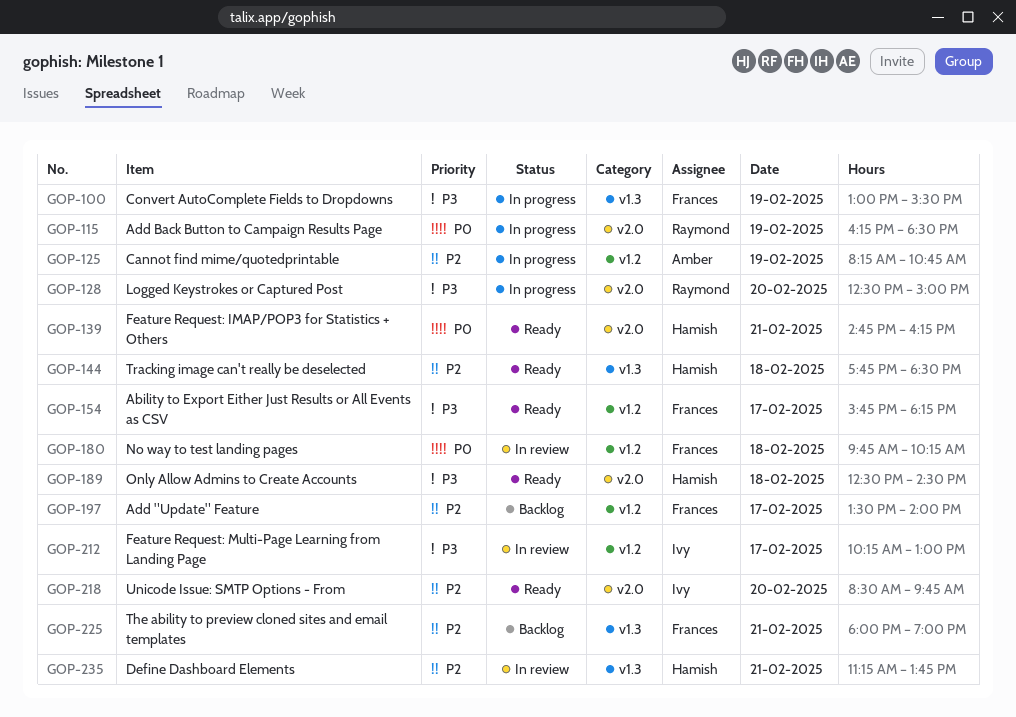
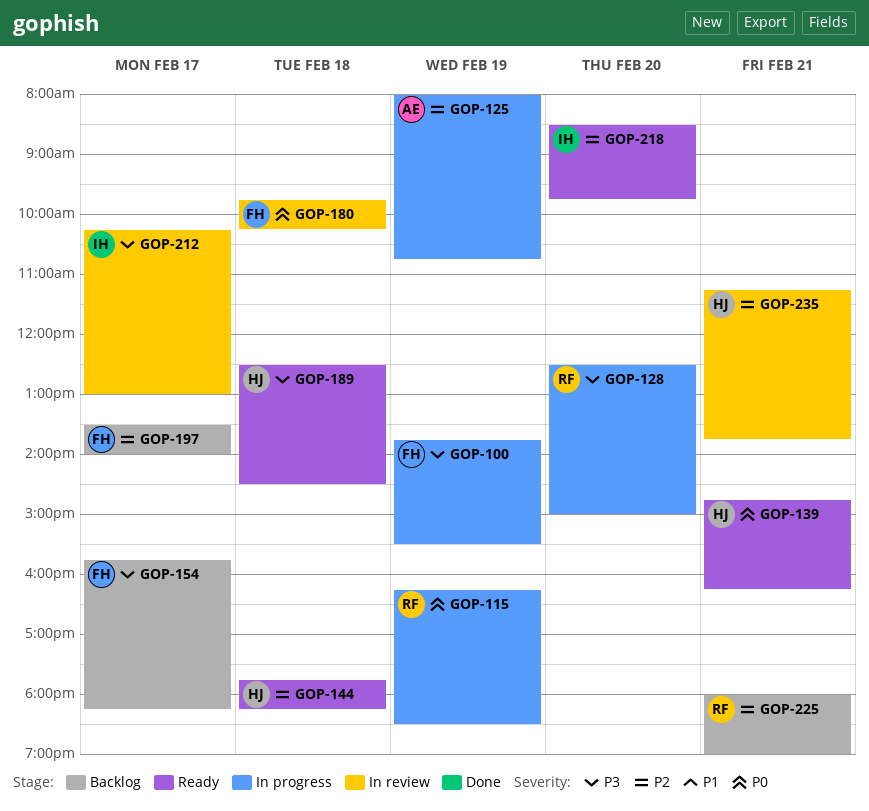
GOP-100, begins: 13:00 -> 13:45
GOP-125, begins: 08:15 -> 08:00
GOP-144, ends: 18:30 -> 18:15
GOP-154, status: Ready -> Backlog
GOP-225, owner: Frances -> Raymond

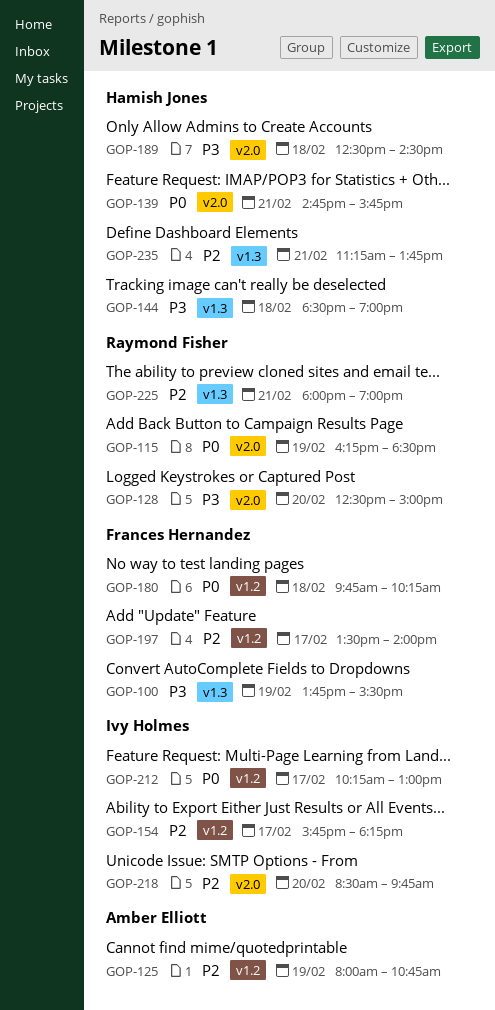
GOP-139, ends: 16:15 -> 15:45
GOP-144, priority: P2 -> P3
GOP-144, begins: 17:45 -> 18:30
GOP-144, ends: 18:15 -> 19:00
GOP-154, owner: Frances Hernandez -> Ivy Holmes
GOP-154, priority: P3 -> P2
GOP-212, priority: P3 -> P0

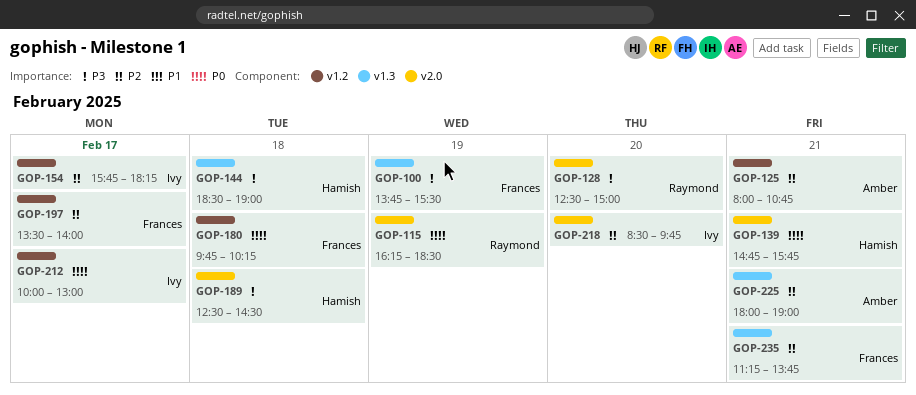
GOP-125, day: Feb 19 -> Feb 21
GOP-212, begins: 10:15 -> 10:00
GOP-225, owner: Raymond Fisher -> Amber Elliott
GOP-235, owner: Hamish Jones -> Frances Hernandez

